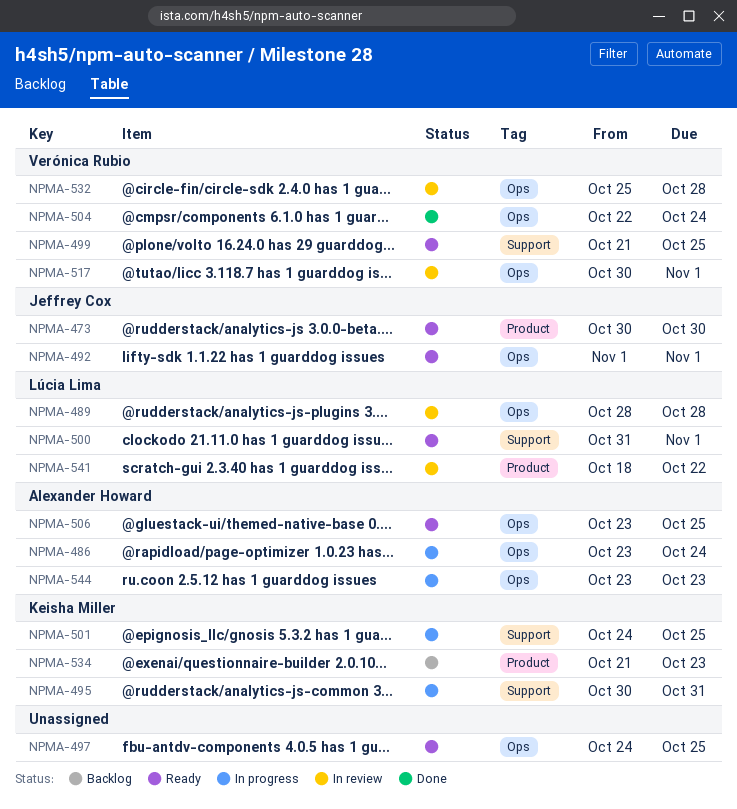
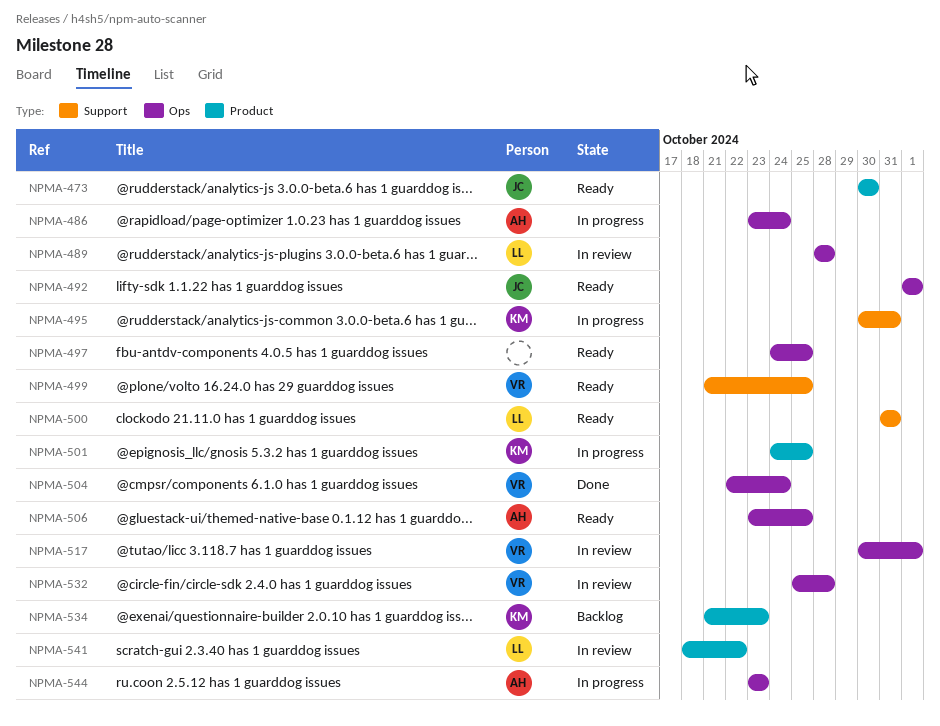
NPMA-500, due: Nov 1 -> Oct 31
NPMA-501, label: Support -> Product

